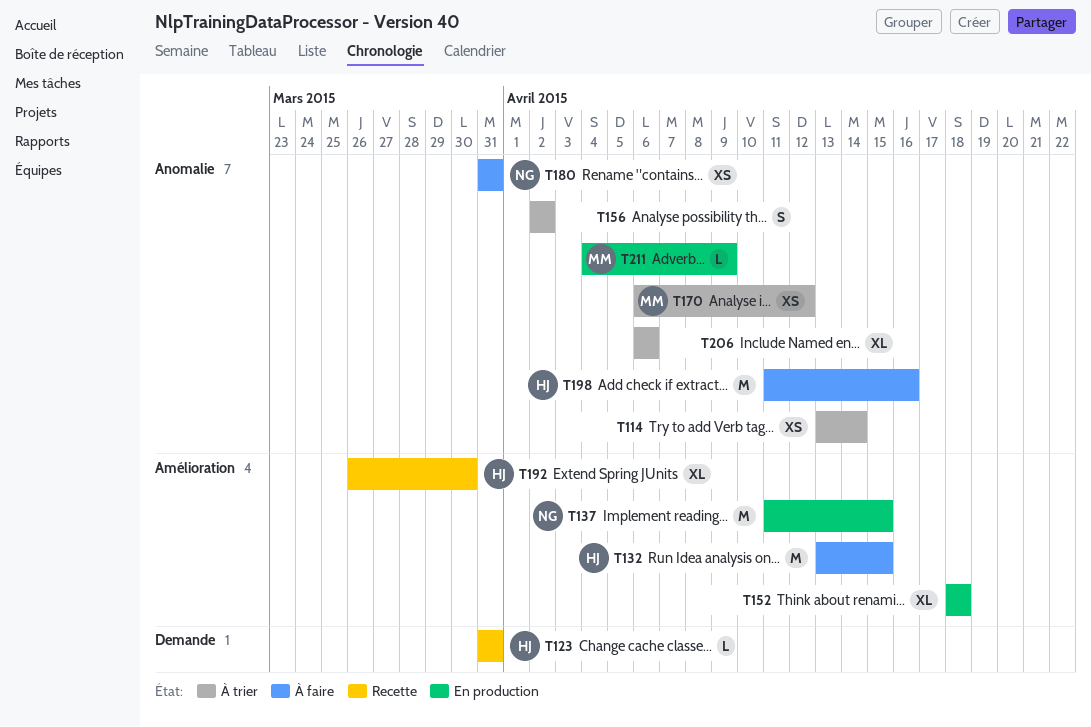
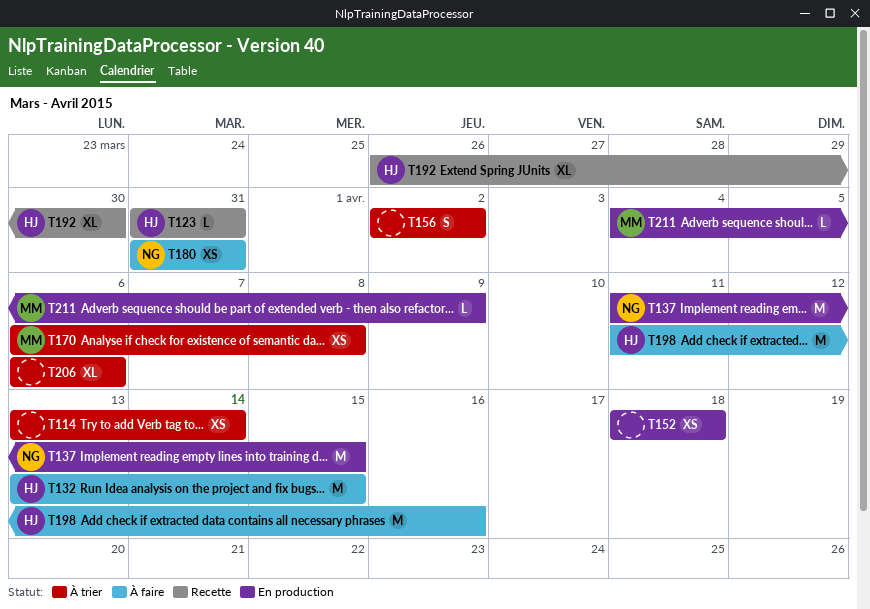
T152, estimate: XL -> XS
T170, due: Apr 12 -> Apr 8

